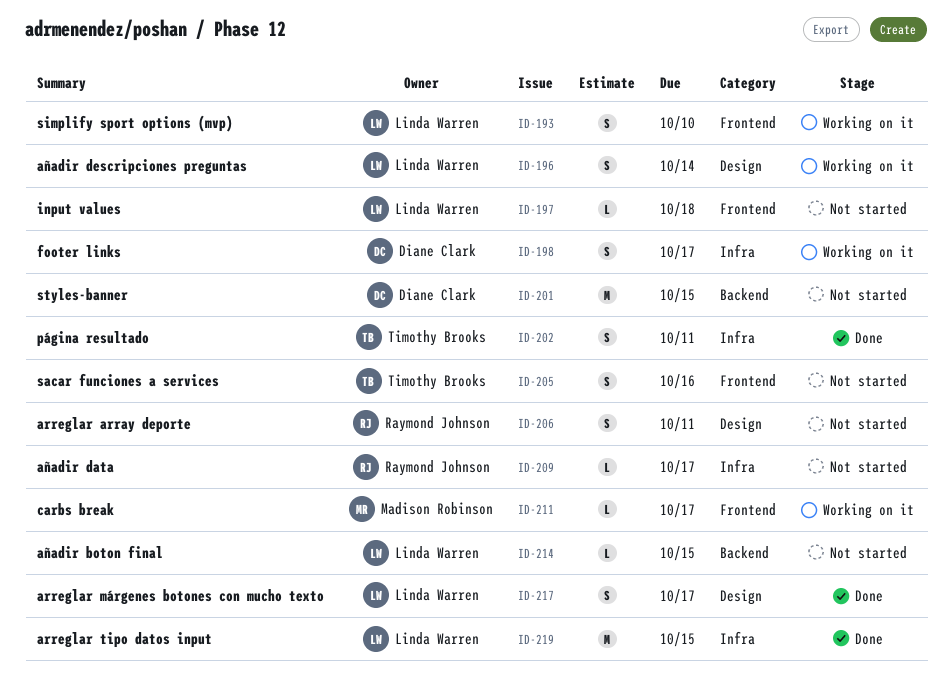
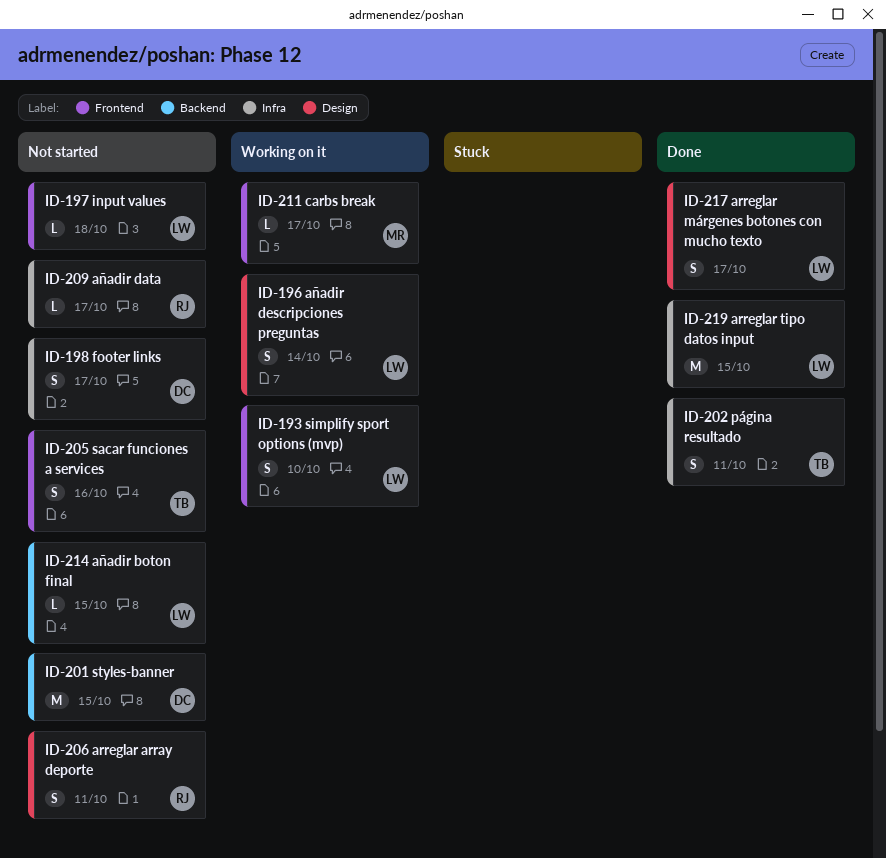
ID-198, status: Working on it -> Not started

